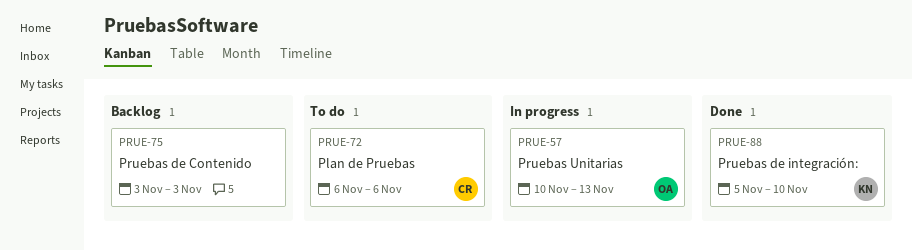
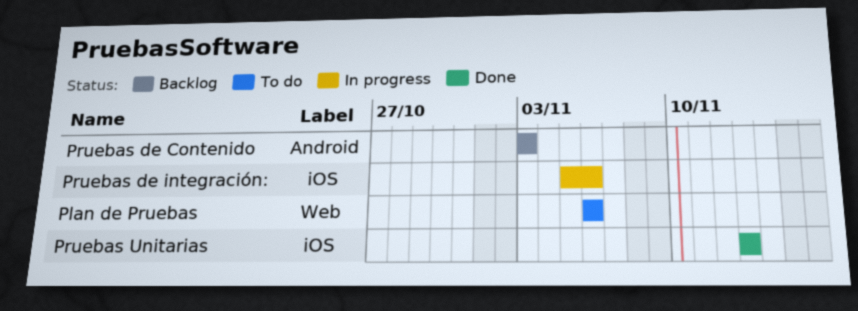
Pruebas de integración:, status: Done -> In progress
Pruebas de integración:, due: Nov 10 -> Nov 6
Pruebas Unitarias, status: In progress -> Done
Pruebas Unitarias, start: Nov 10 -> Nov 13

